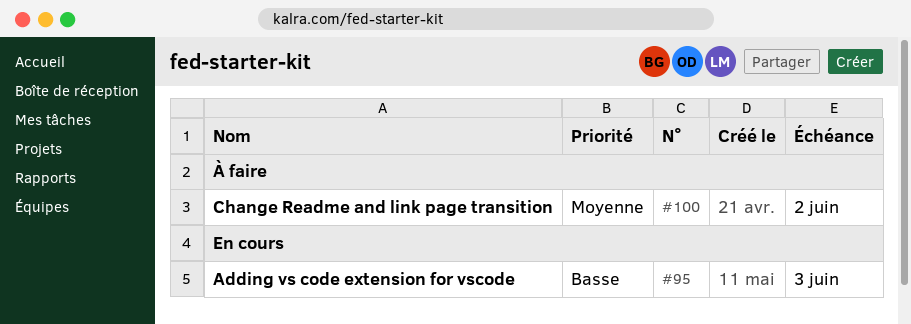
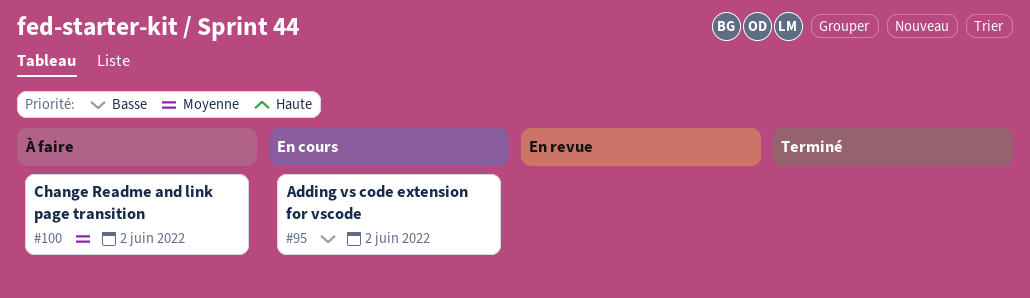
#95, due: Jun 3 -> Jun 2

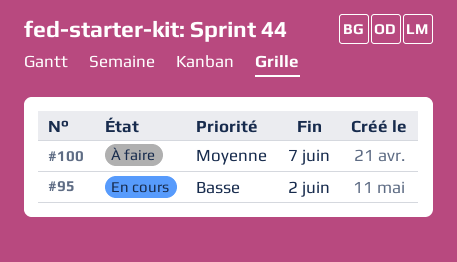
#100, due: Jun 2 -> Jun 7

